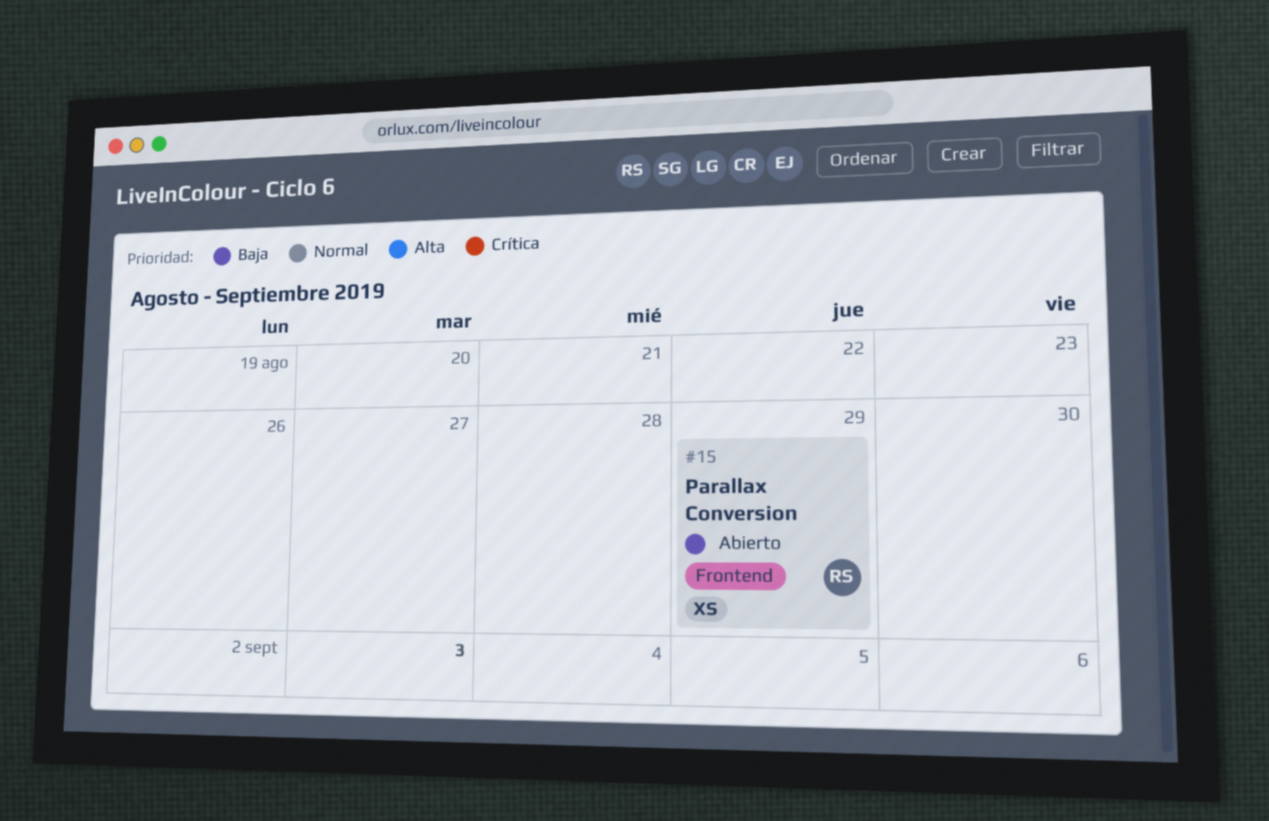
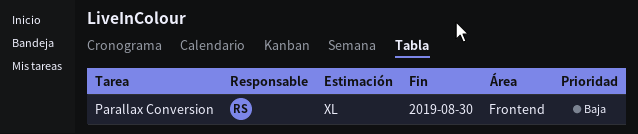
Parallax Conversion, estimate: XS -> XL
Parallax Conversion, due: Aug 29 -> Aug 30

